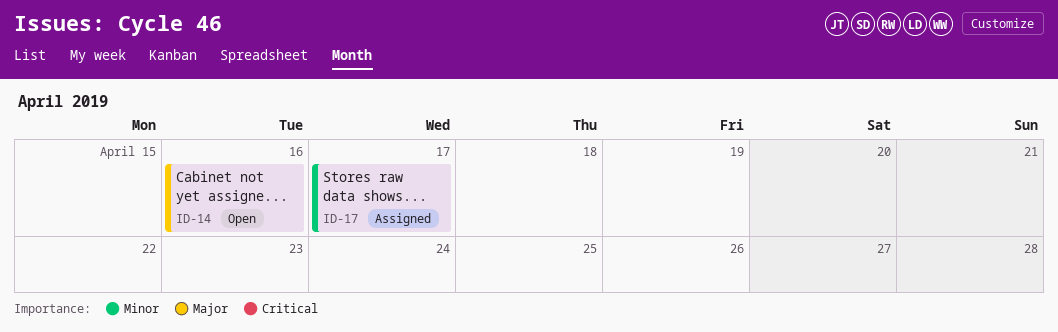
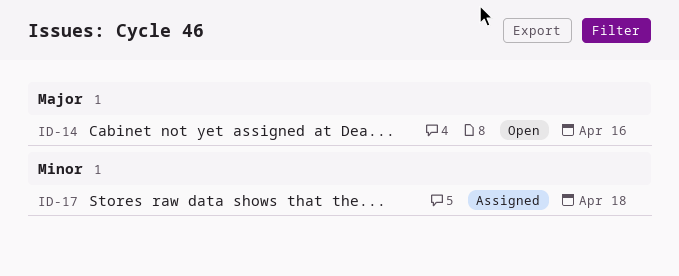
ID-17, due: Apr 17 -> Apr 18

